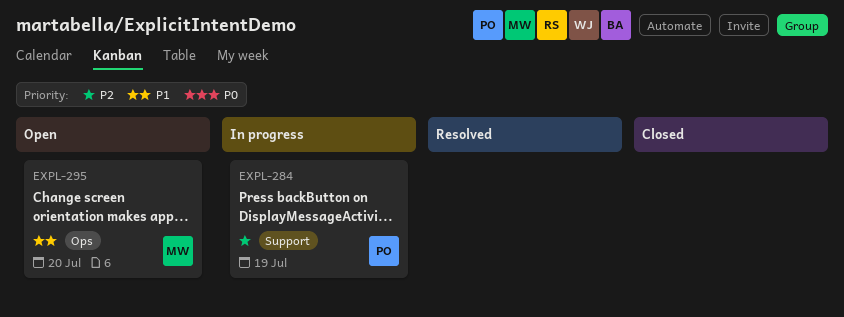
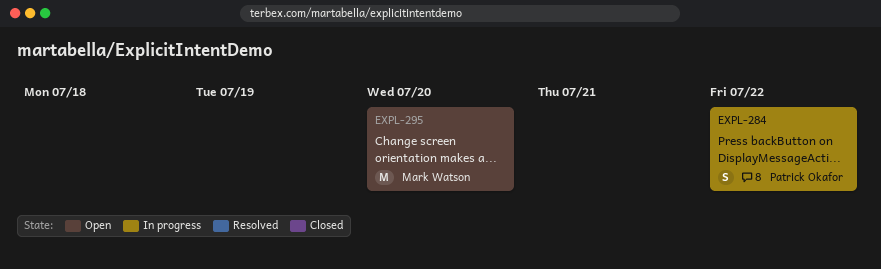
EXPL-284, due: Jul 19 -> Jul 22

